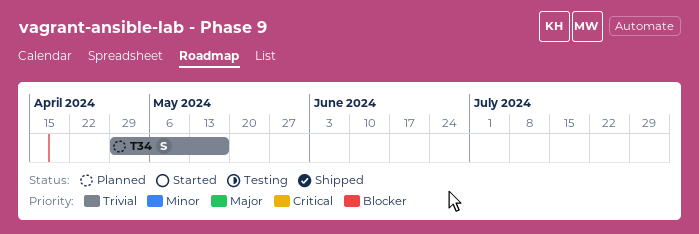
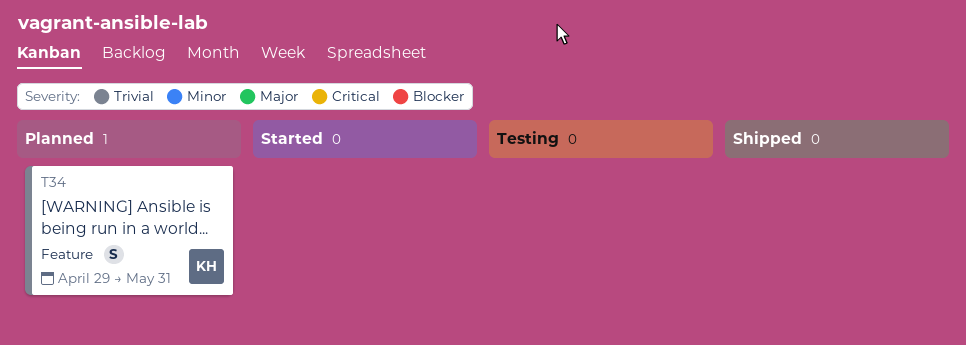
T34, due: May 17 -> May 31

